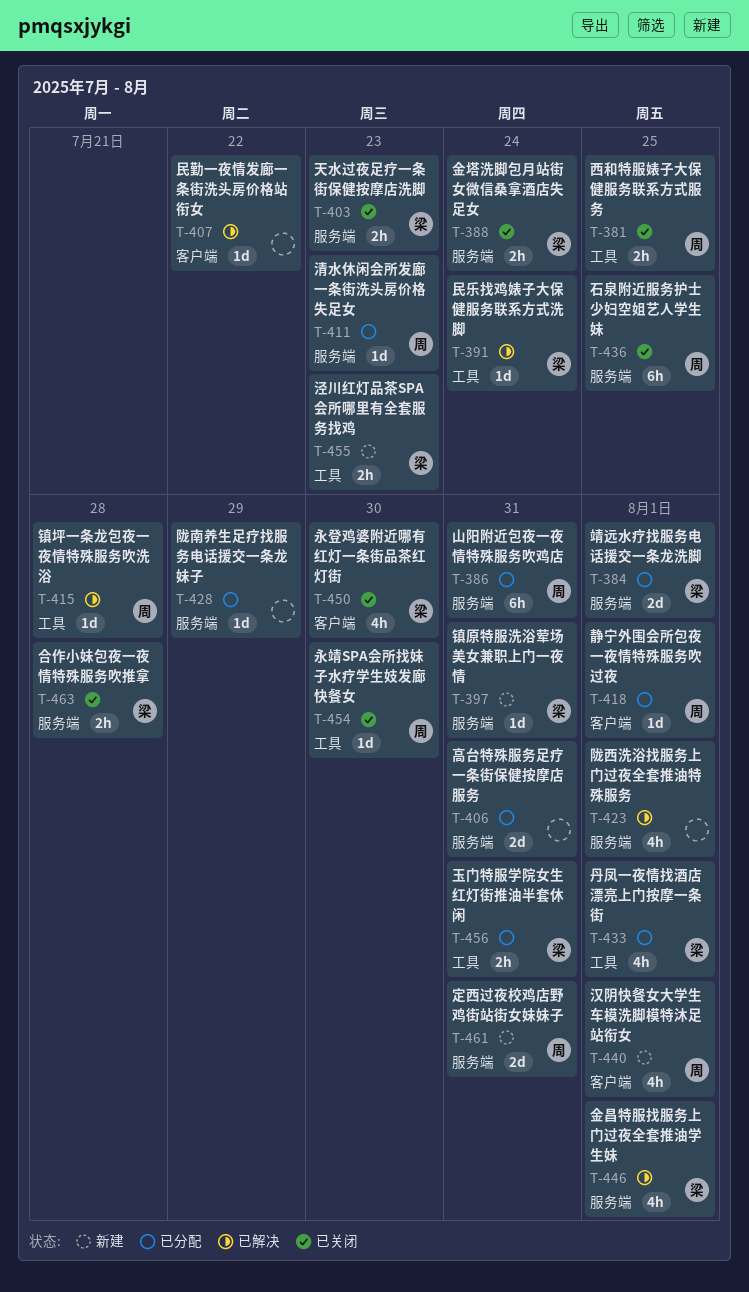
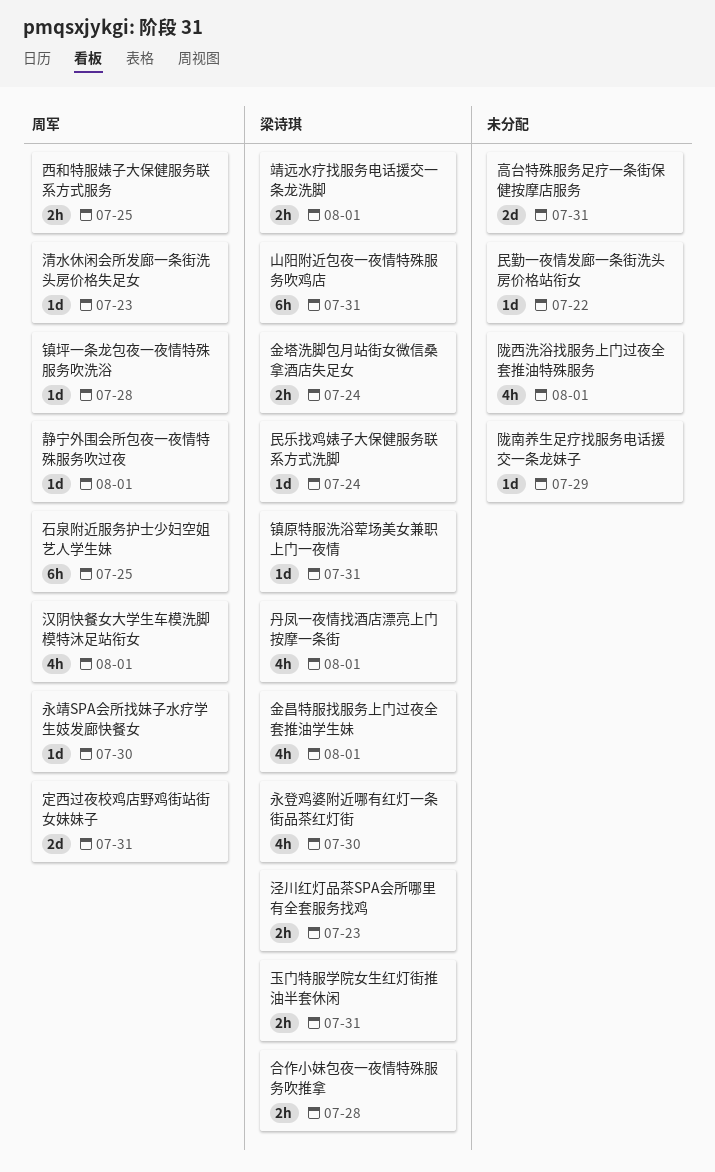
天水过夜足疗一条街保健按摩店洗脚: present -> none
山阳附近包夜一夜情特殊服务吹鸡店, owner: 周军 -> 梁诗琪
靖远水疗找服务电话援交一条龙洗脚, estimate: 2d -> 2h

